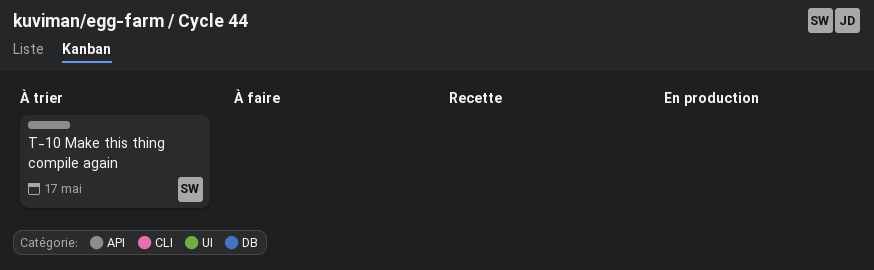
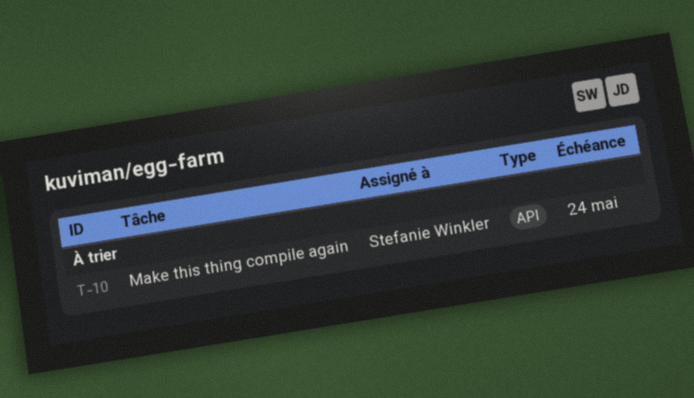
T-10, due: May 17 -> May 24

